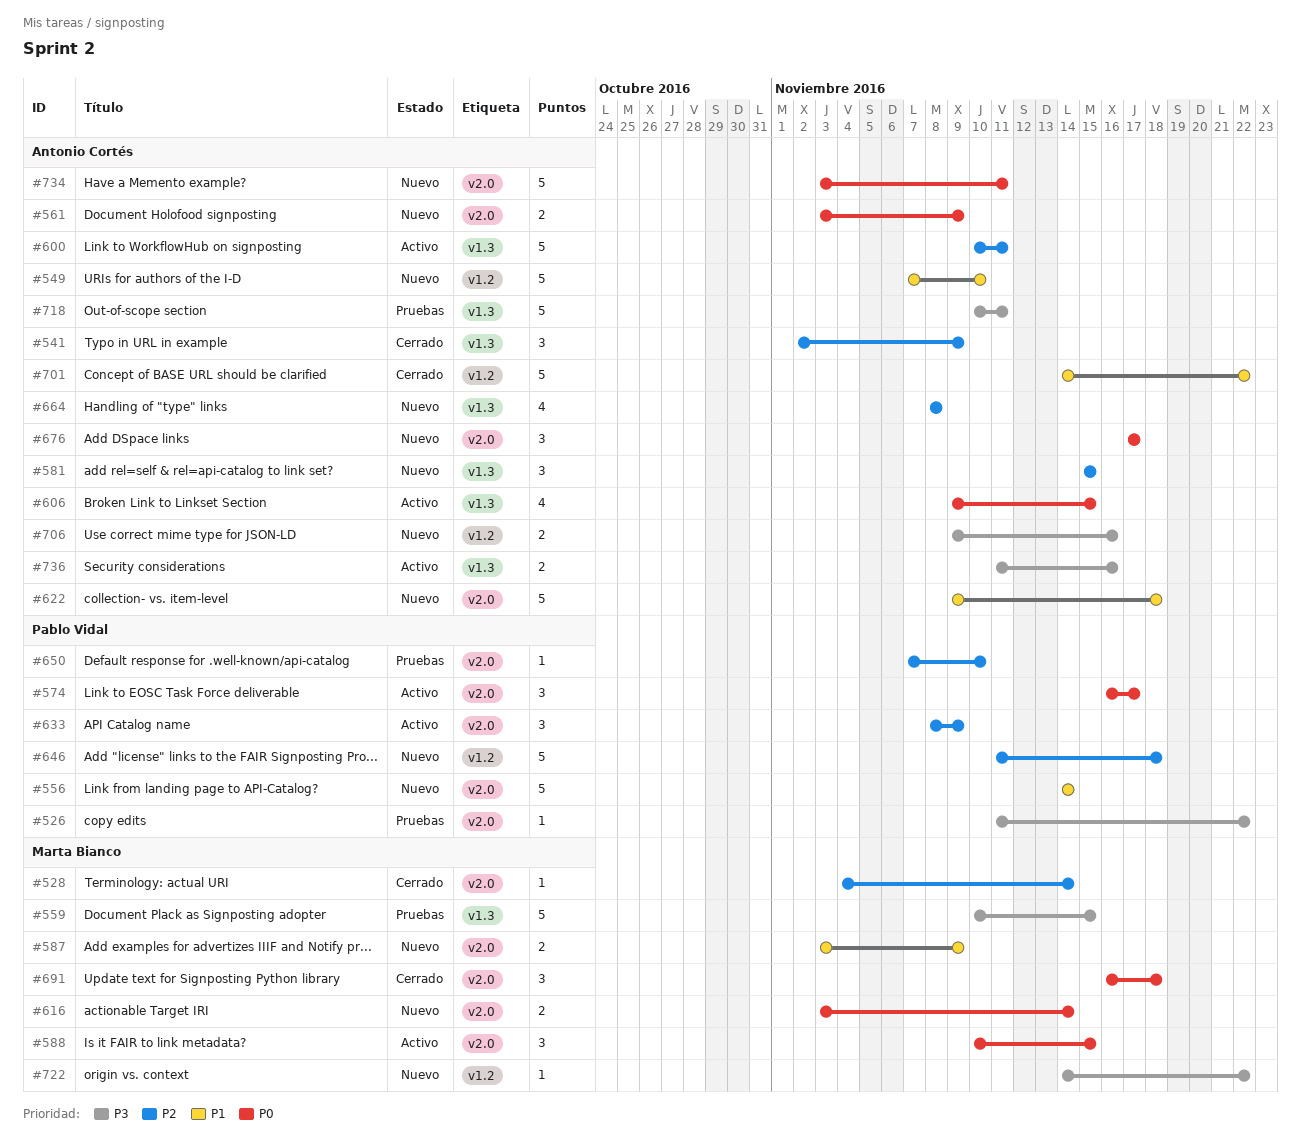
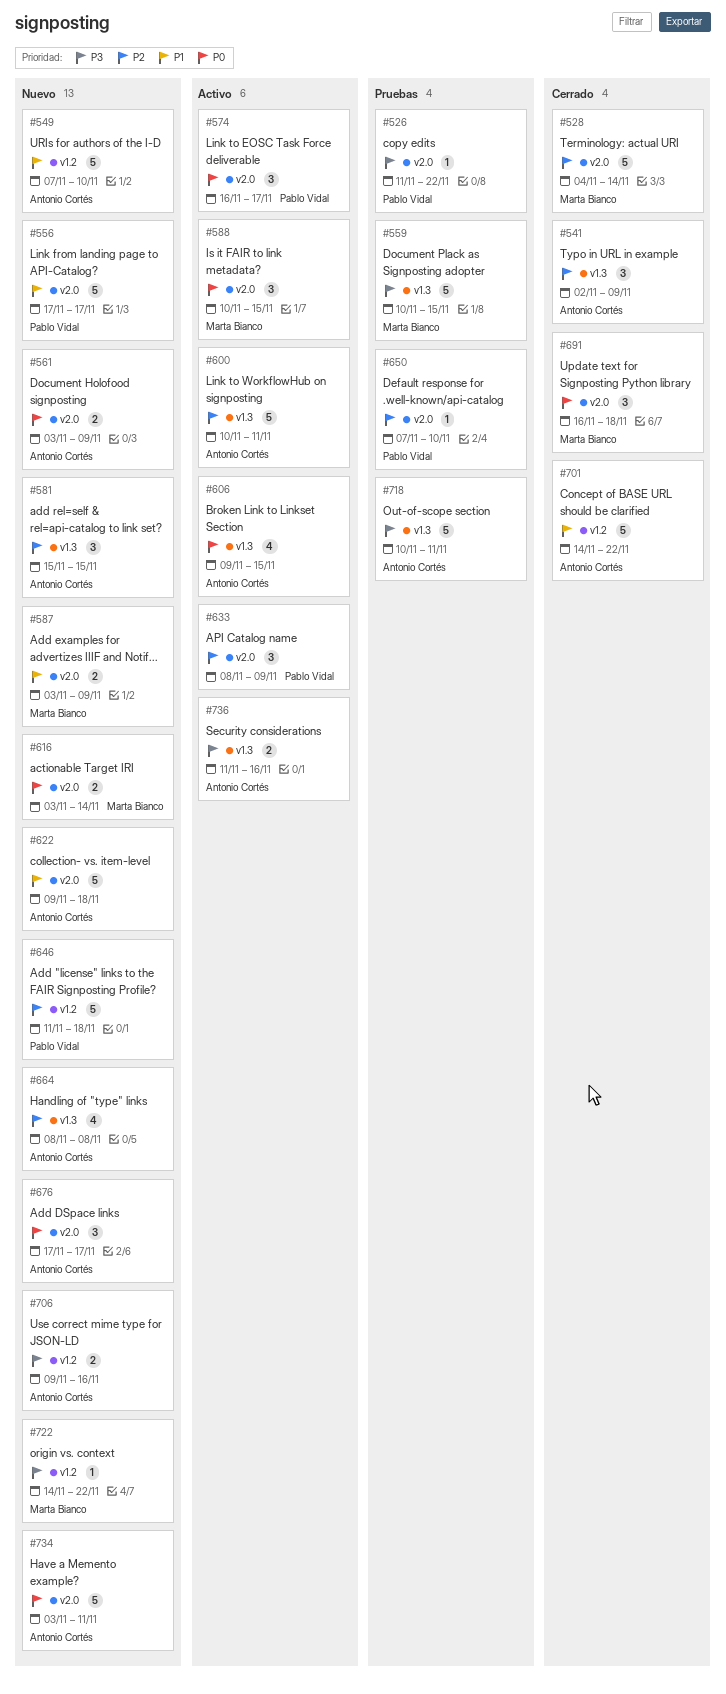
#528, estimate: 1 -> 5
#556, start: Nov 14 -> Nov 17
#556, due: Nov 14 -> Nov 17

